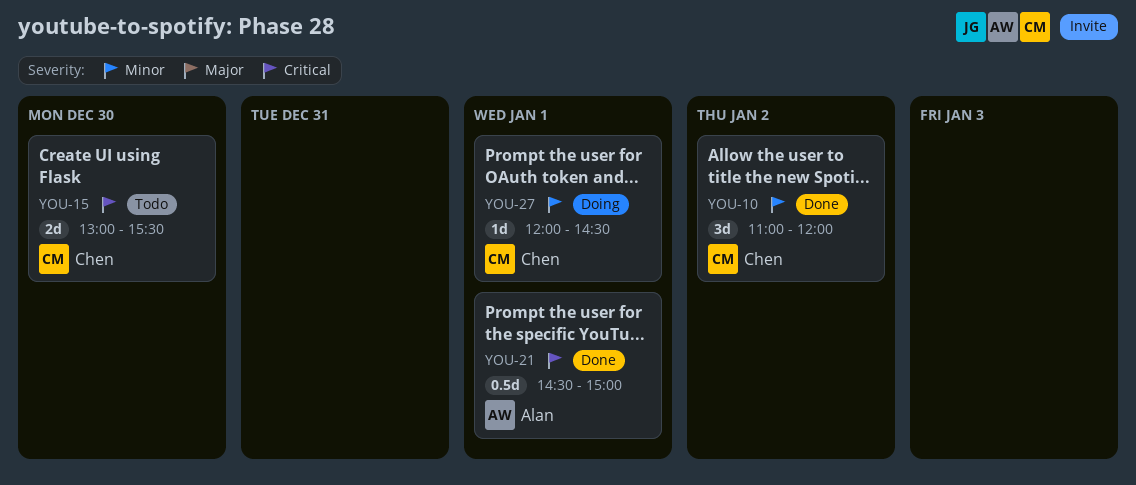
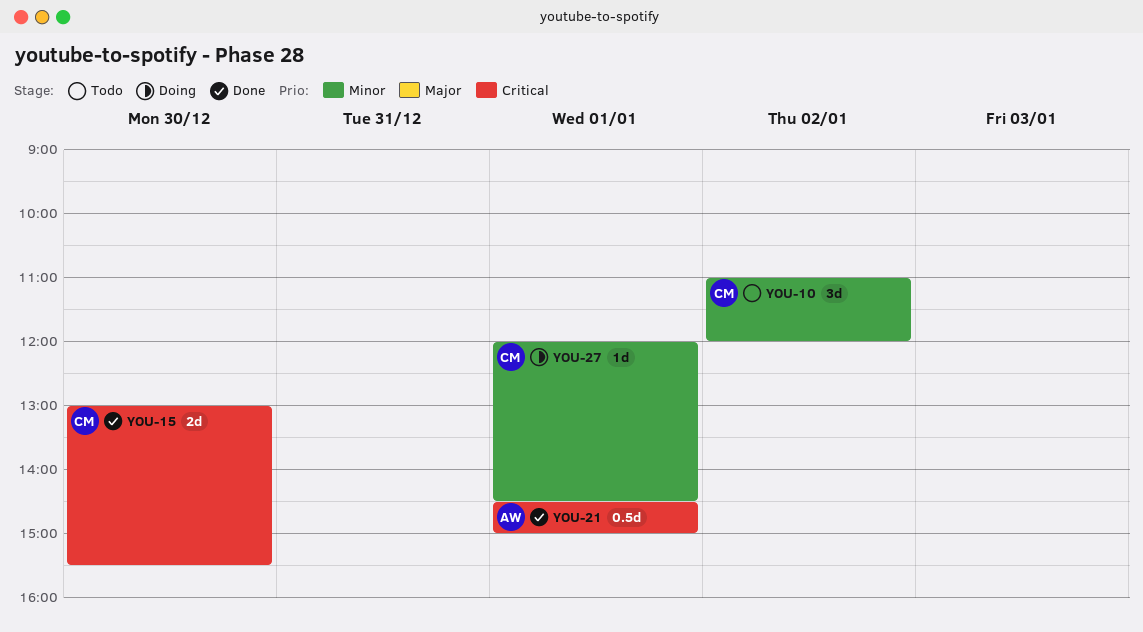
YOU-10, status: Done -> Todo
YOU-15, status: Todo -> Done

